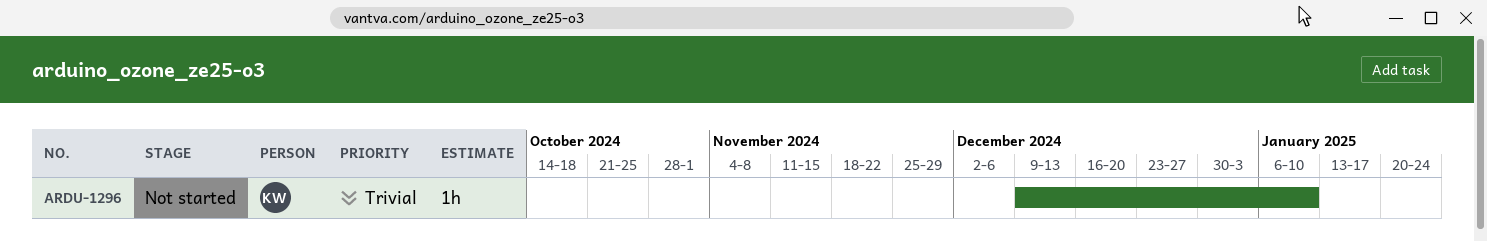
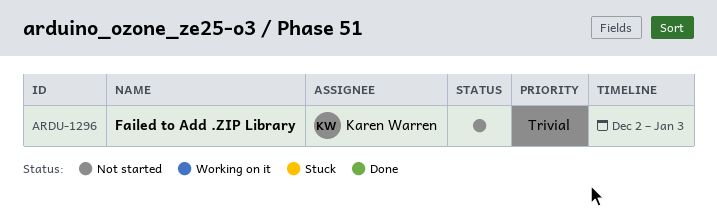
ARDU-1296, start: Dec 9 -> Dec 2
ARDU-1296, due: Jan 10 -> Jan 3

